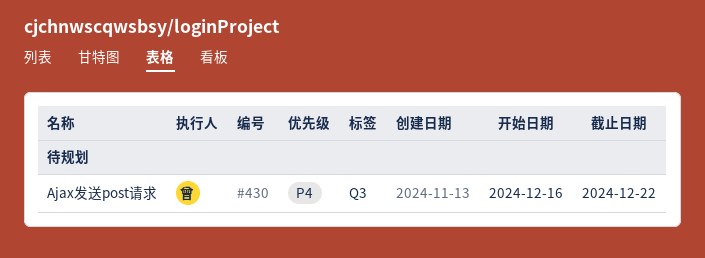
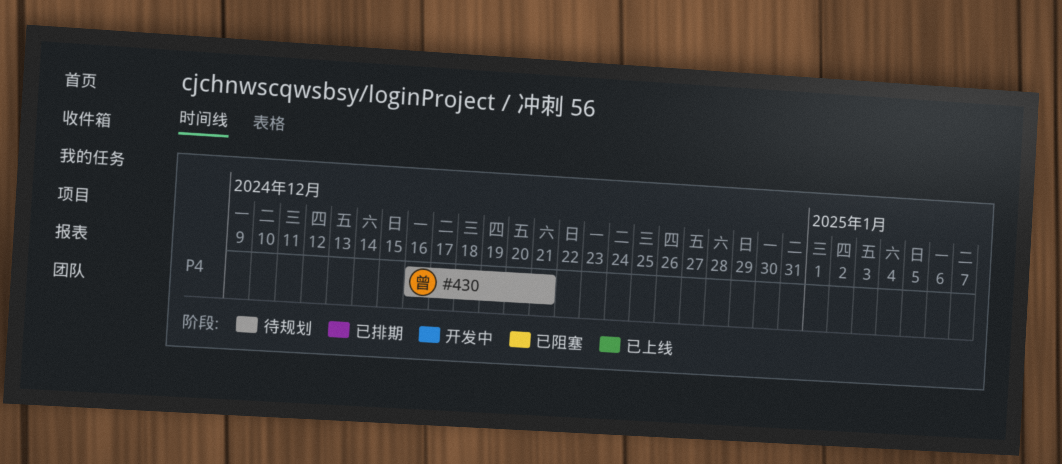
#430, due: Dec 22 -> Dec 21

